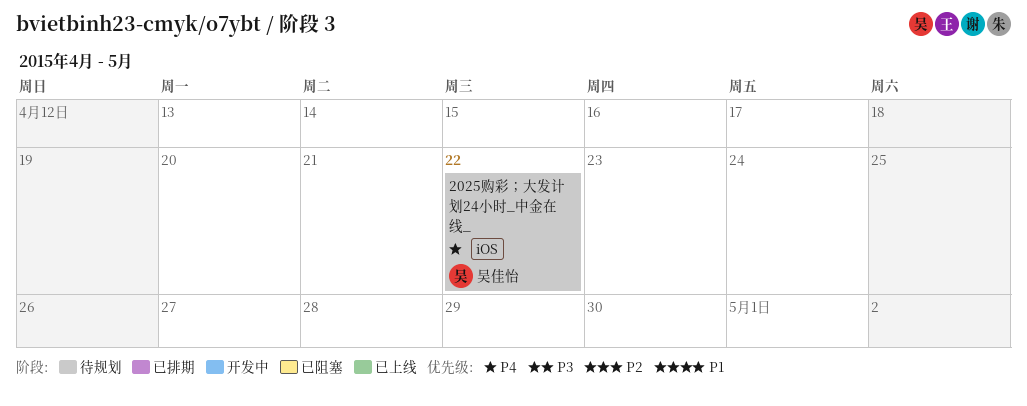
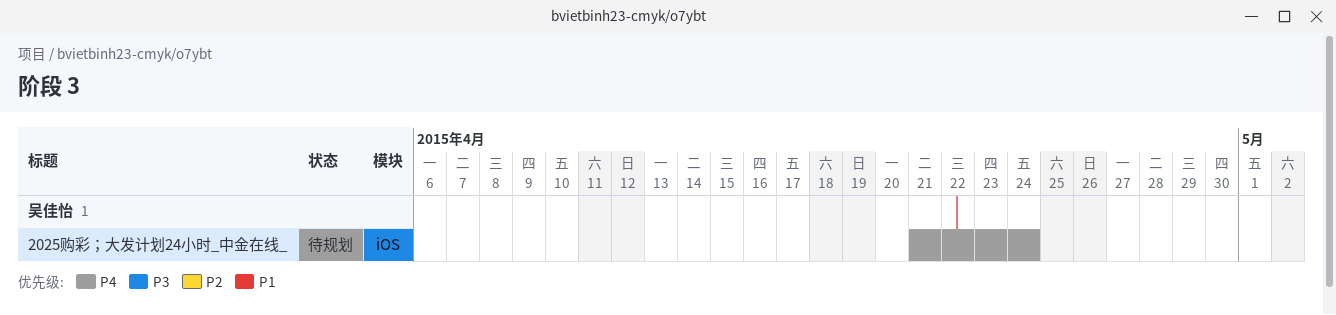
2025购彩；大发计划24小时_中金在线_, due: Apr 22 -> Apr 24

